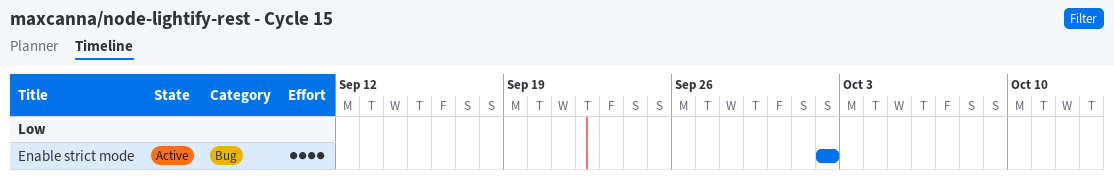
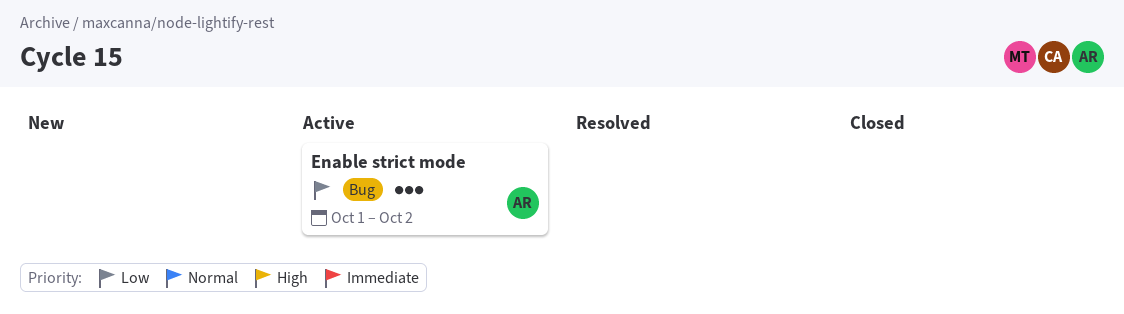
Enable strict mode, estimate: 4 -> 3
Enable strict mode, start: Oct 2 -> Oct 1

